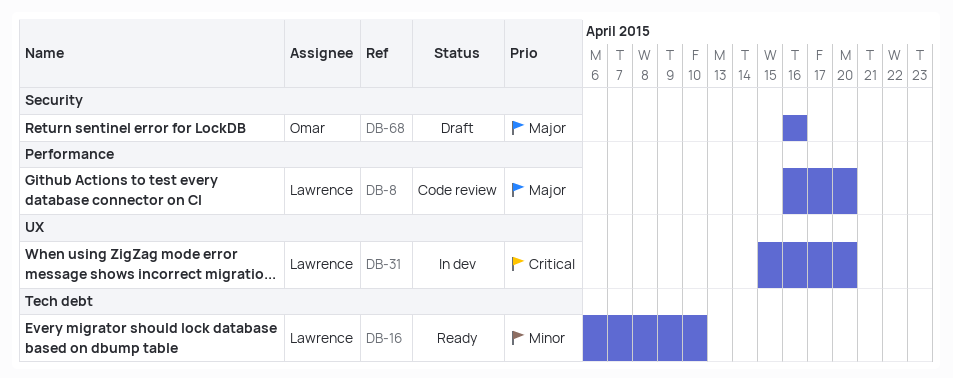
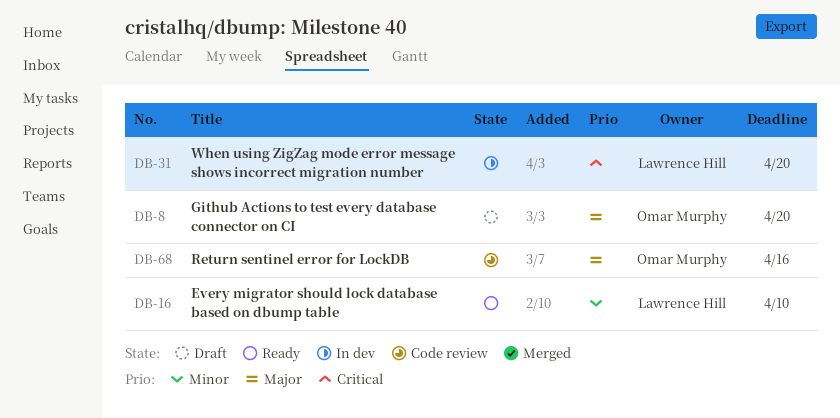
DB-8, status: Code review -> Draft
DB-8, owner: Lawrence Hill -> Omar Murphy
DB-68, status: Draft -> Code review

